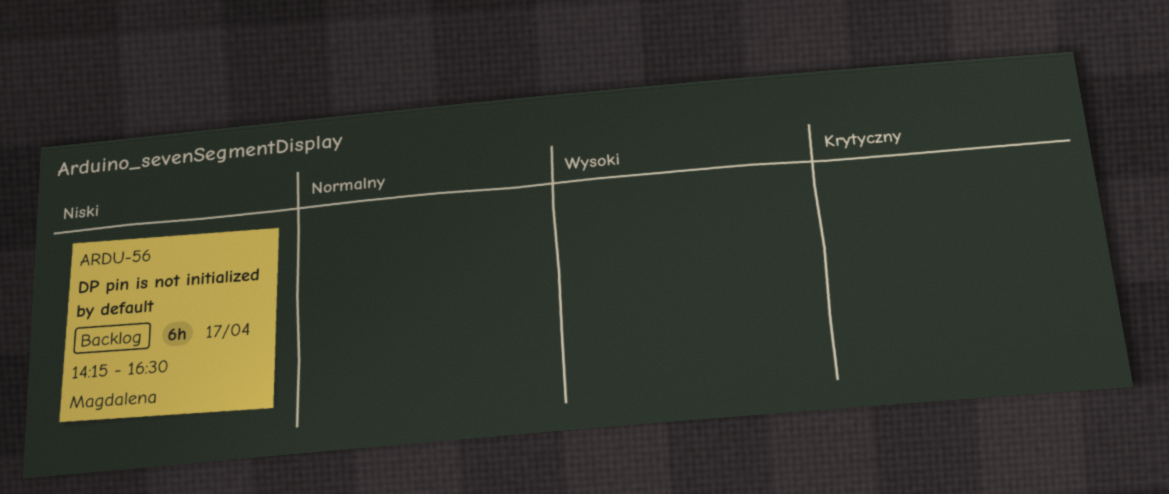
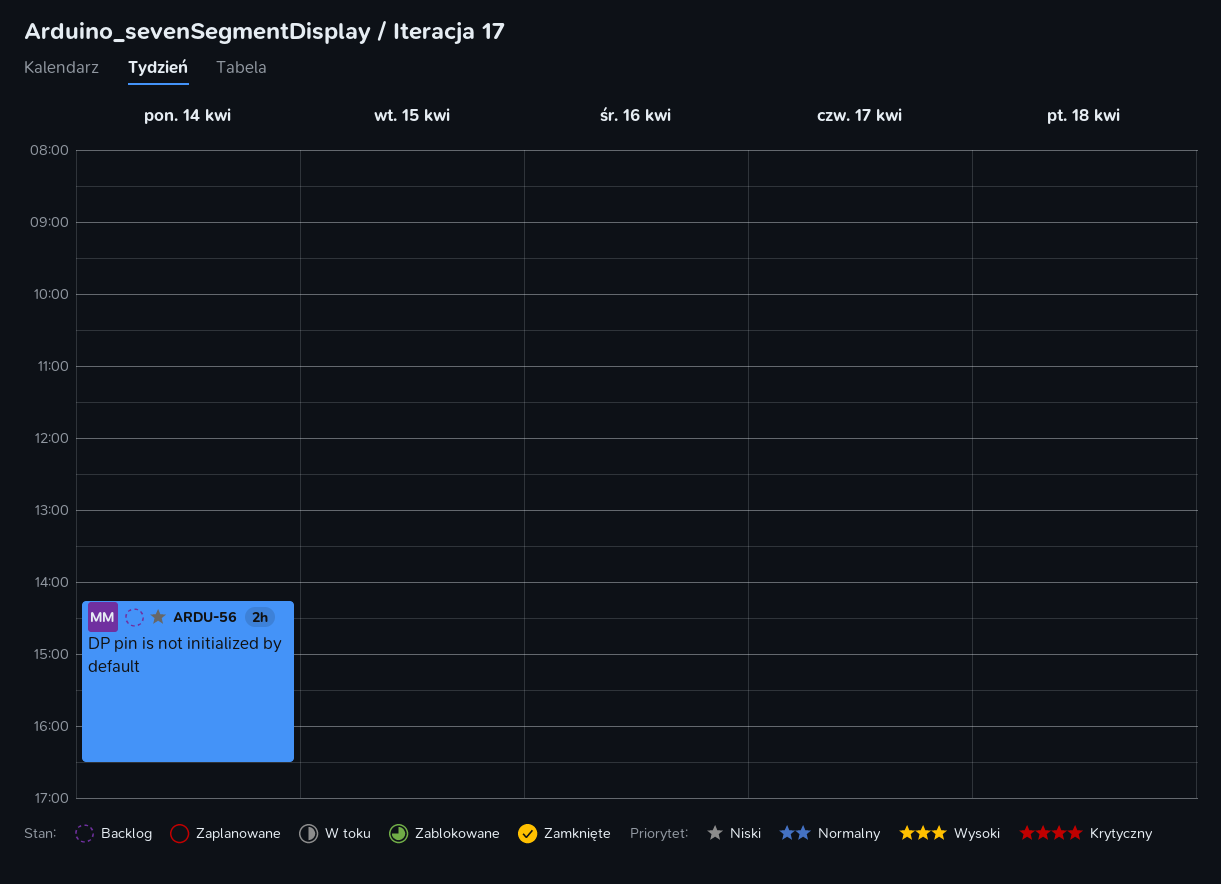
ARDU-56, estimate: 6h -> 2h
ARDU-56, day: Apr 17 -> Apr 14

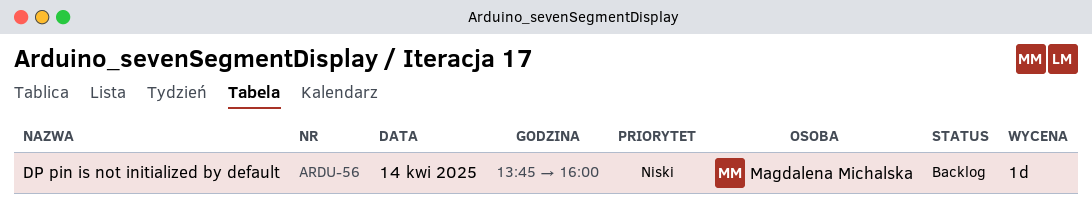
ARDU-56, estimate: 2h -> 1d
ARDU-56, begins: 14:15 -> 13:45
ARDU-56, ends: 16:30 -> 16:00

